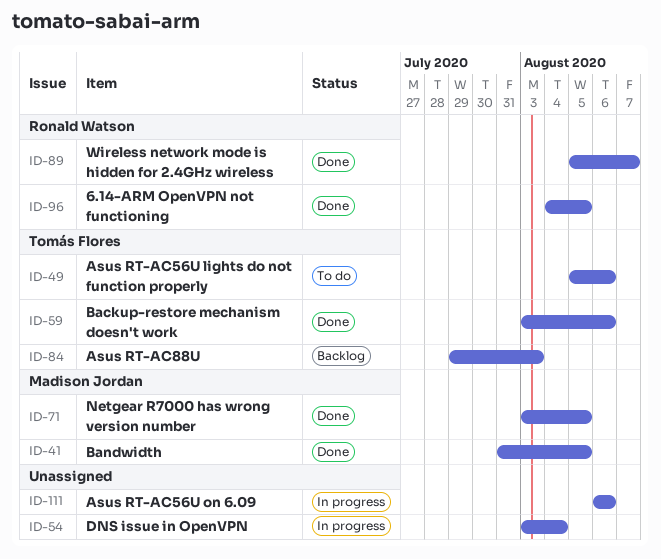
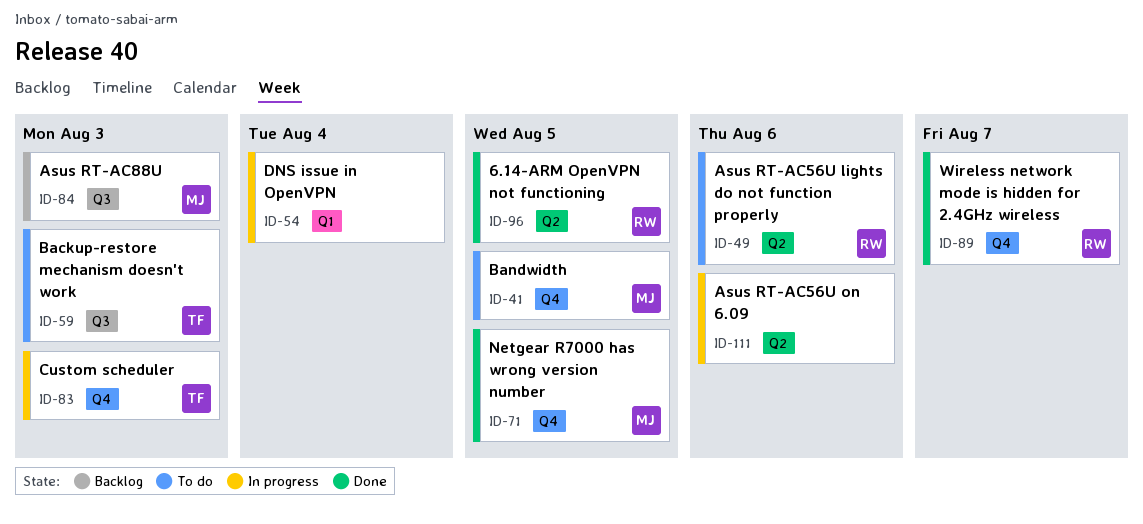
ID-41, status: Done -> To do
ID-49, owner: Tomás Flores -> Ronald Watson
ID-59, status: Done -> To do
ID-59, due: Aug 6 -> Aug 3
ID-83: none -> present
ID-84, owner: Tomás Flores -> Madison Jordan

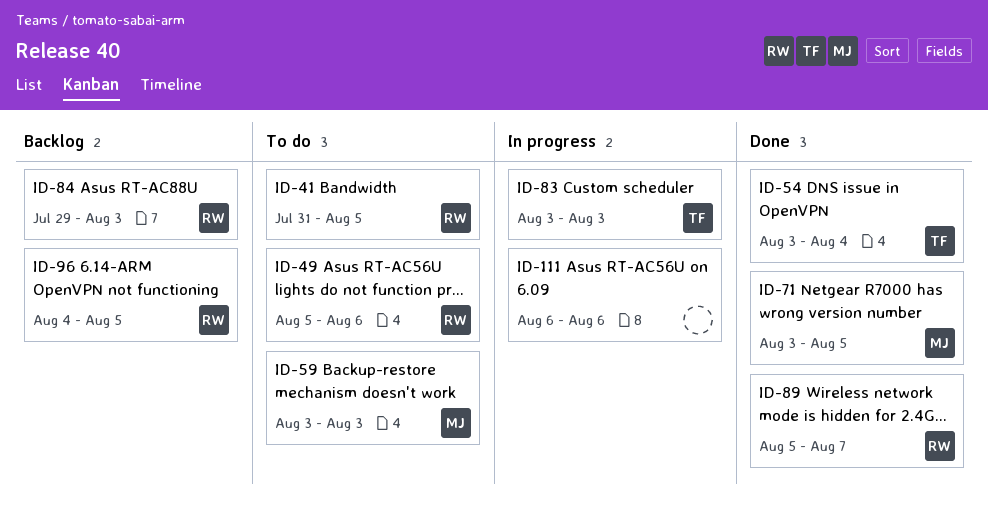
ID-41, owner: MJ -> RW
ID-54, status: In progress -> Done
ID-54, owner: none -> TF
ID-59, owner: TF -> MJ
ID-84, owner: MJ -> RW
ID-96, status: Done -> Backlog

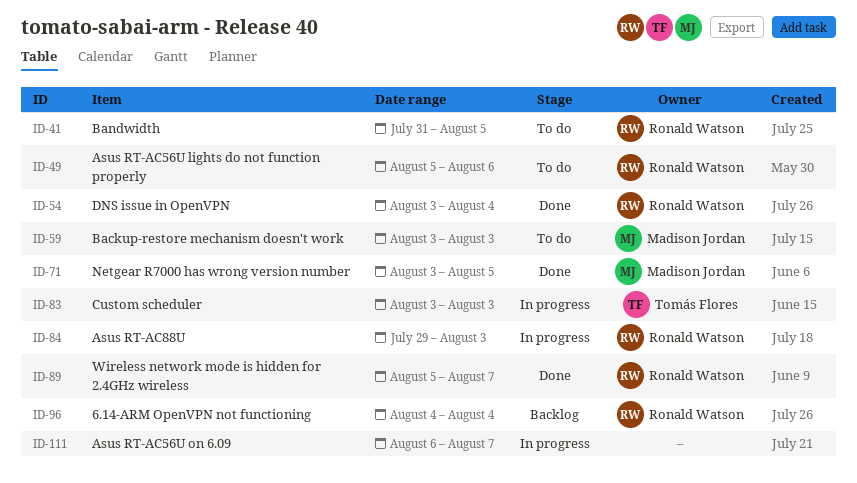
ID-54, owner: Tomás Flores -> Ronald Watson
ID-84, status: Backlog -> In progress
ID-96, due: Aug 5 -> Aug 4
ID-111, due: Aug 6 -> Aug 7

